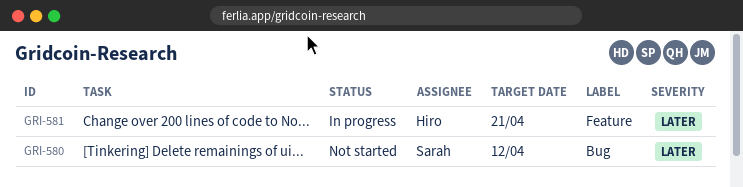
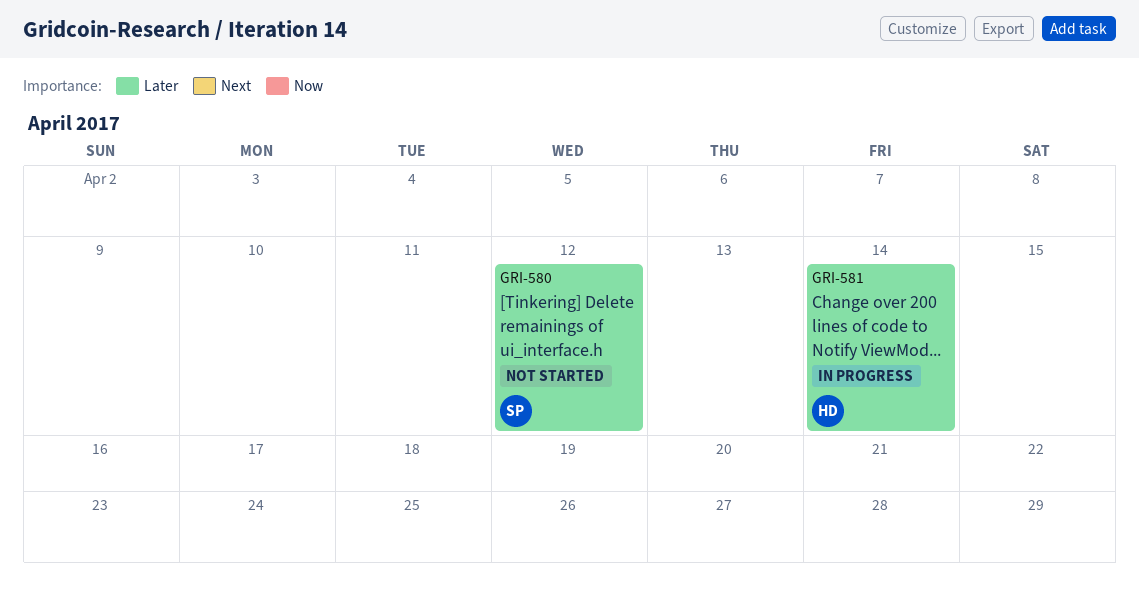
GRI-581, due: Apr 21 -> Apr 14

